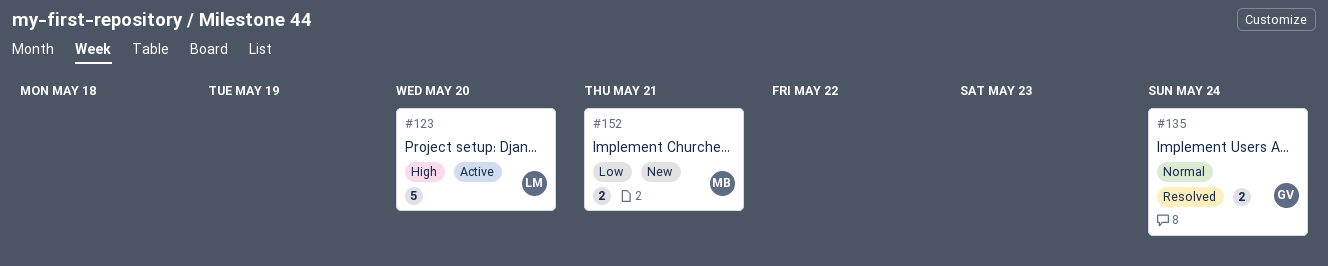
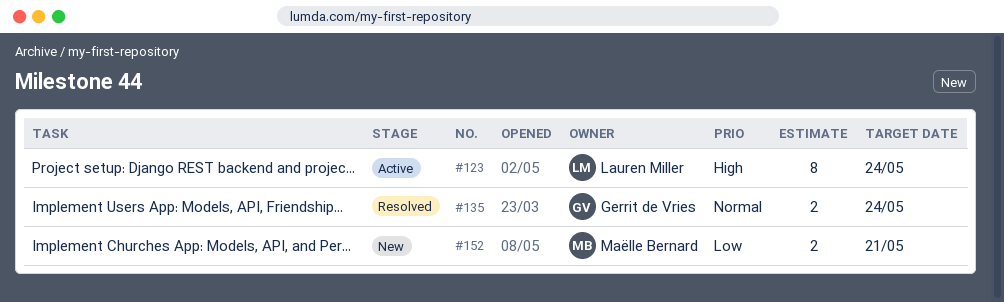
#123, estimate: 5 -> 8
#123, due: May 20 -> May 24

